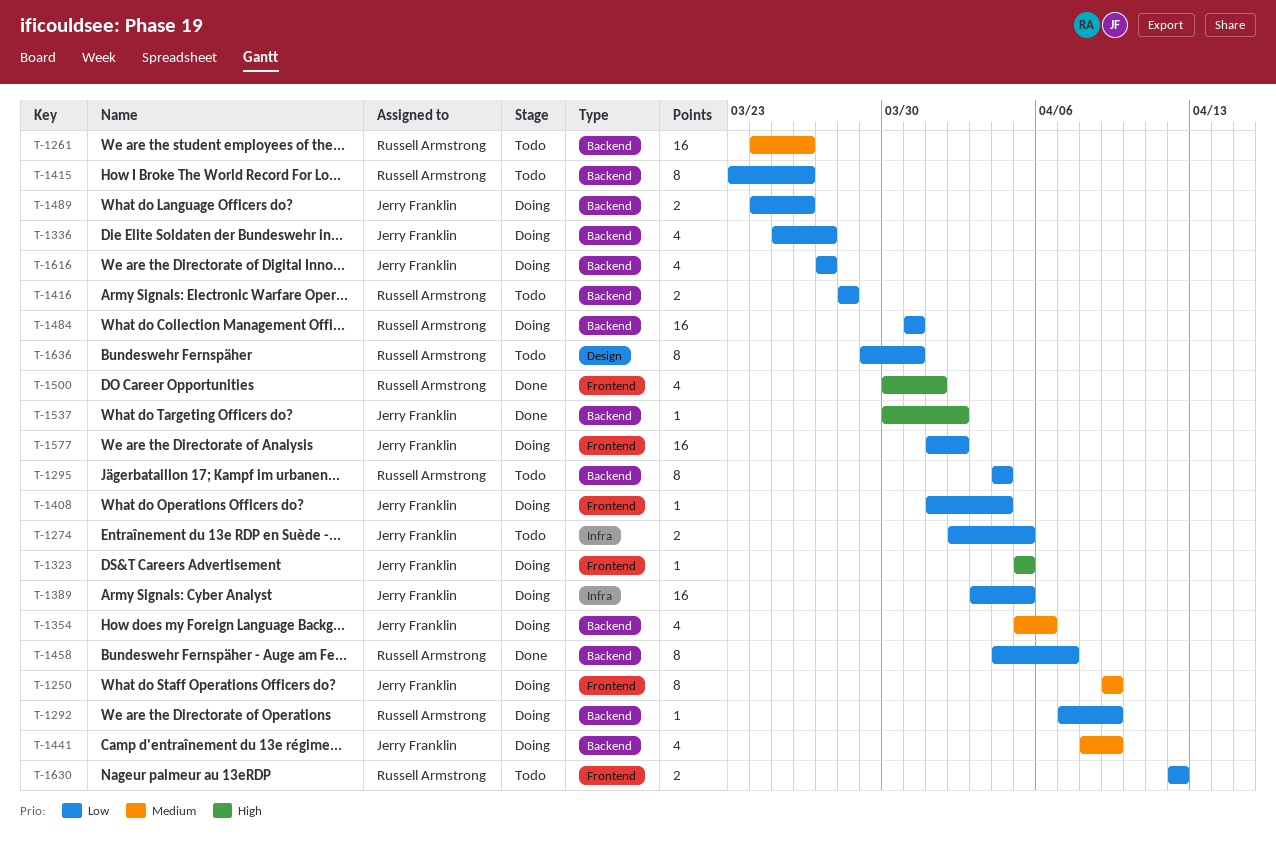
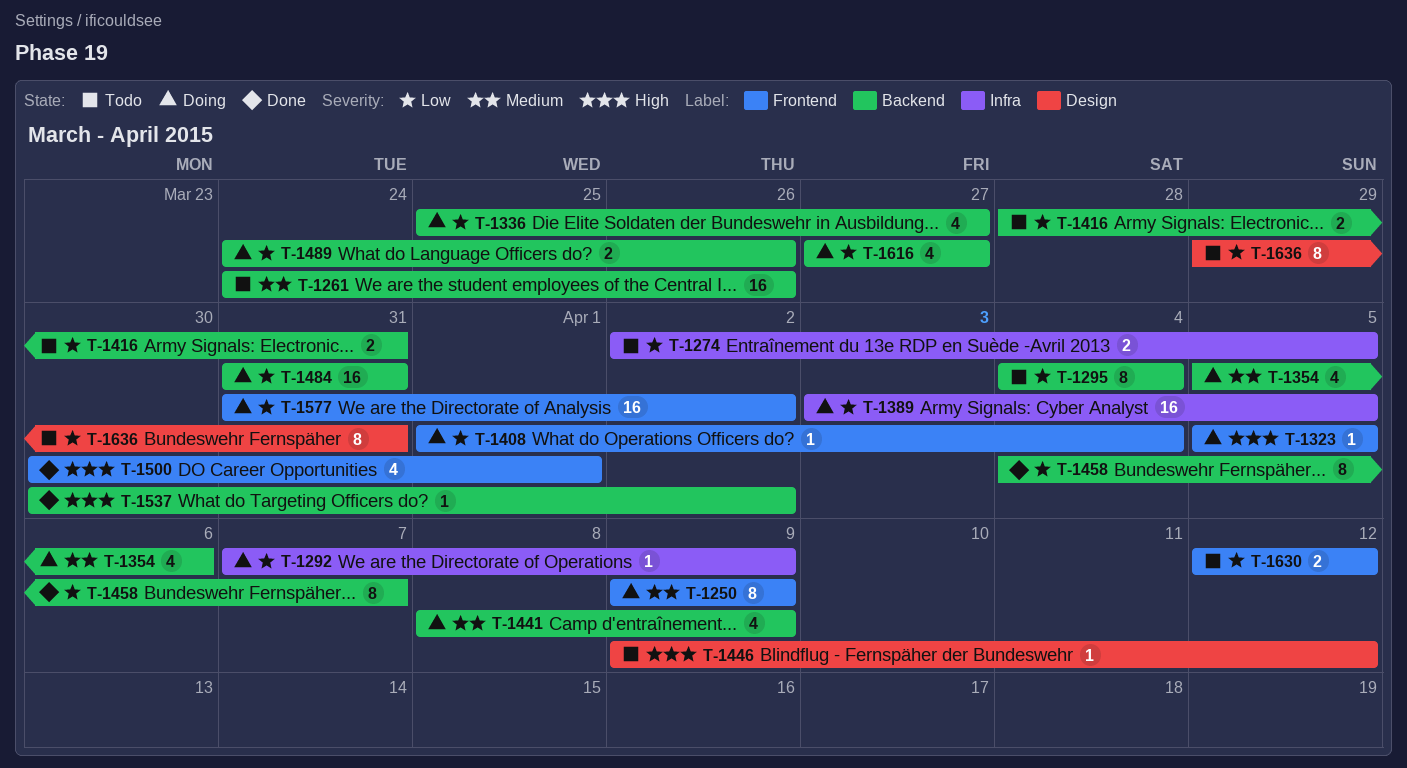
T-1292, label: Backend -> Infra
T-1415: present -> none
T-1416, due: Mar 28 -> Mar 31
T-1446: none -> present
T-1577, start: Apr 1 -> Mar 31

